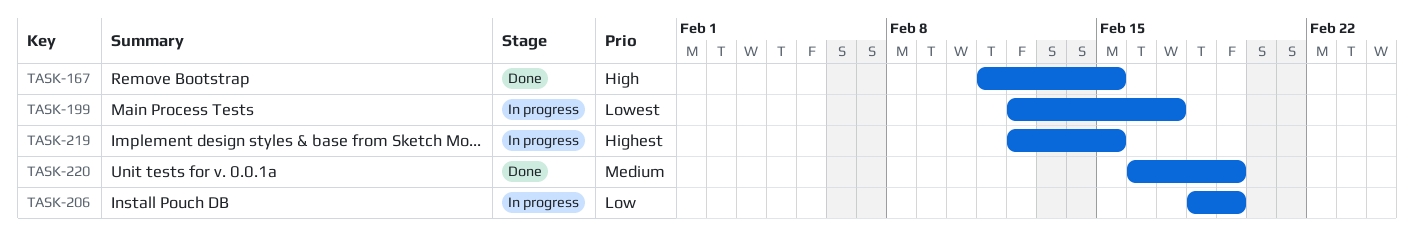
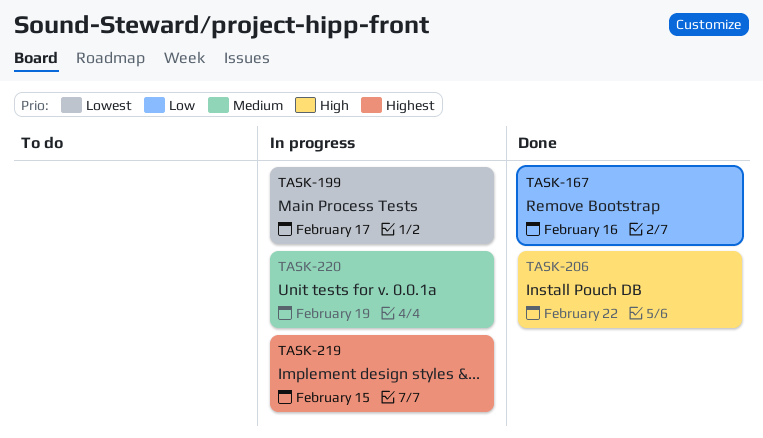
TASK-167, priority: High -> Low
TASK-167, due: Feb 15 -> Feb 16
TASK-206, status: In progress -> Done
TASK-206, priority: Low -> High
TASK-206, due: Feb 19 -> Feb 22
TASK-220, status: Done -> In progress

